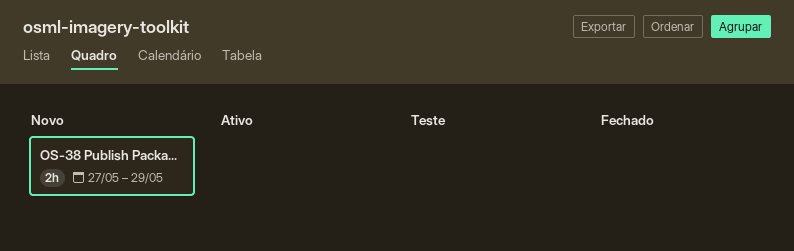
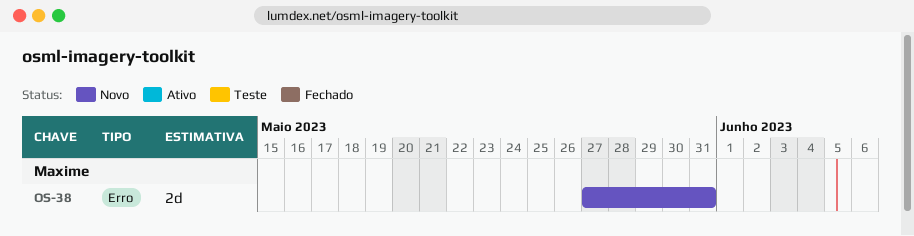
OS-38, estimate: 2h -> 2d
OS-38, due: May 29 -> May 31

